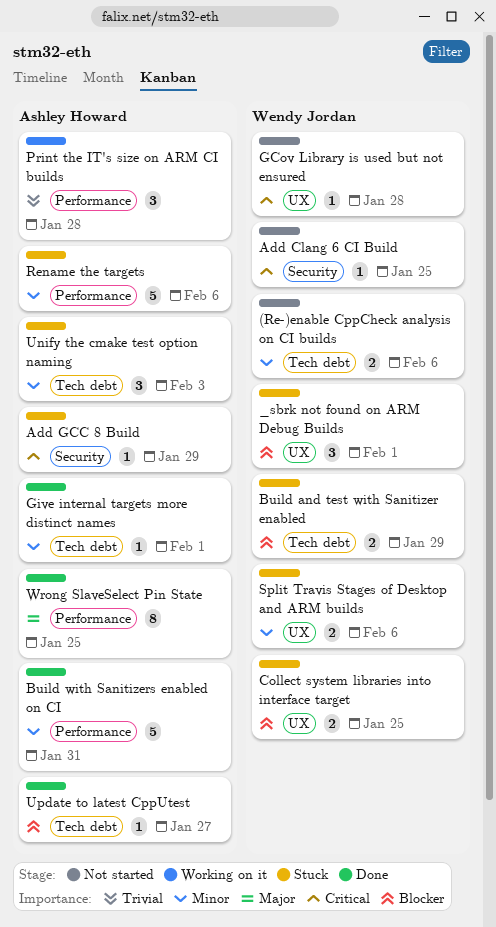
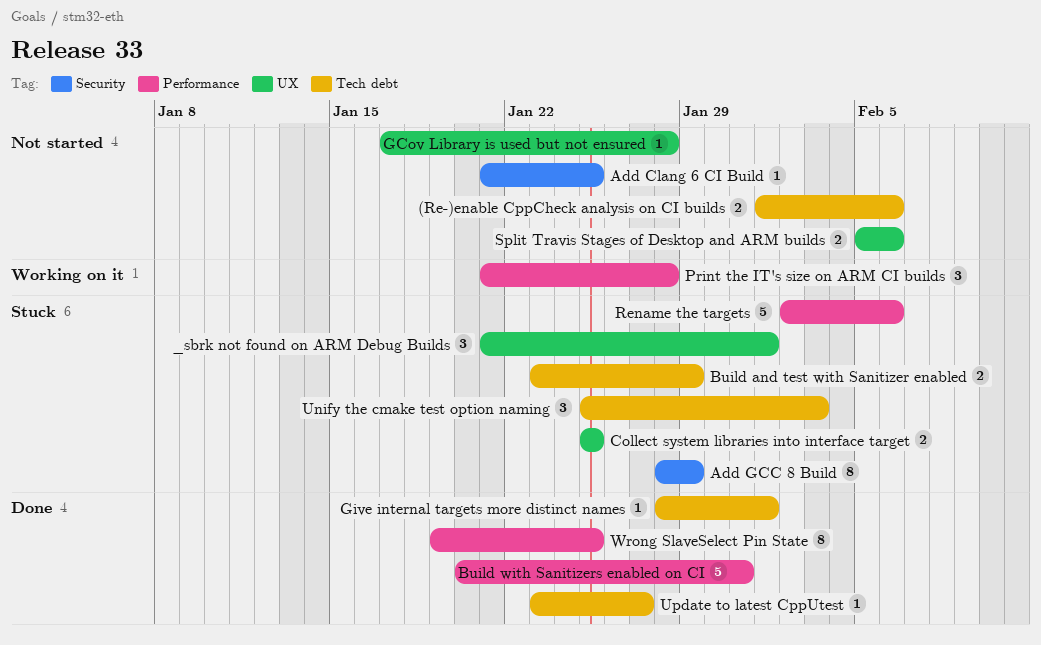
Add GCC 8 Build, estimate: 1 -> 8
Split Travis Stages of Desktop and ARM builds, status: Stuck -> Not started

